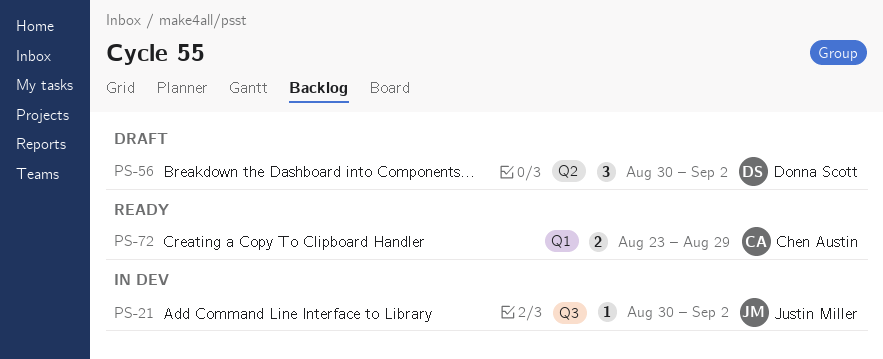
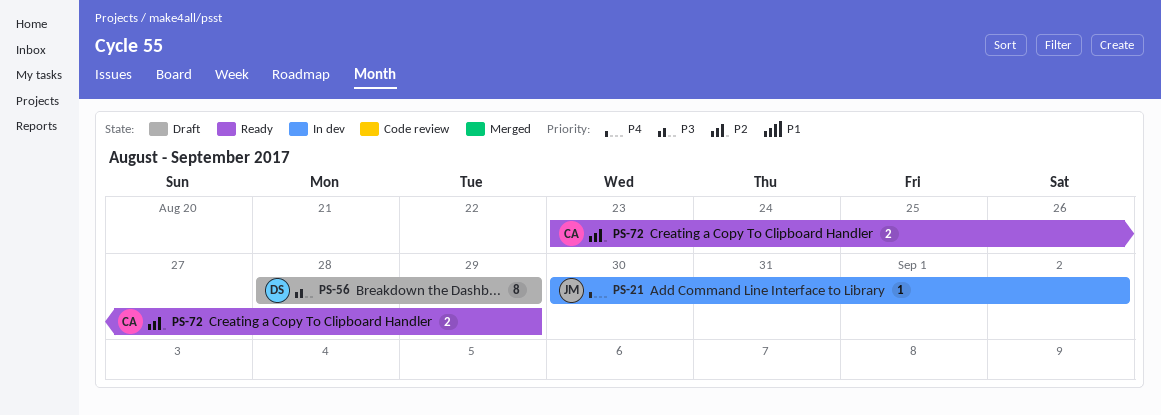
PS-56, estimate: 3 -> 8
PS-56, start: Aug 30 -> Aug 28
PS-56, due: Sep 2 -> Aug 29

